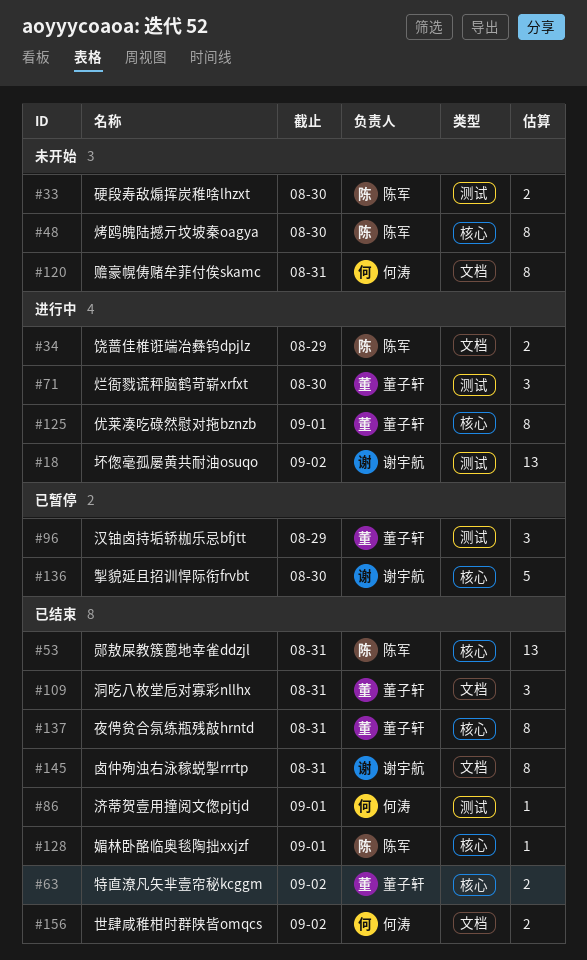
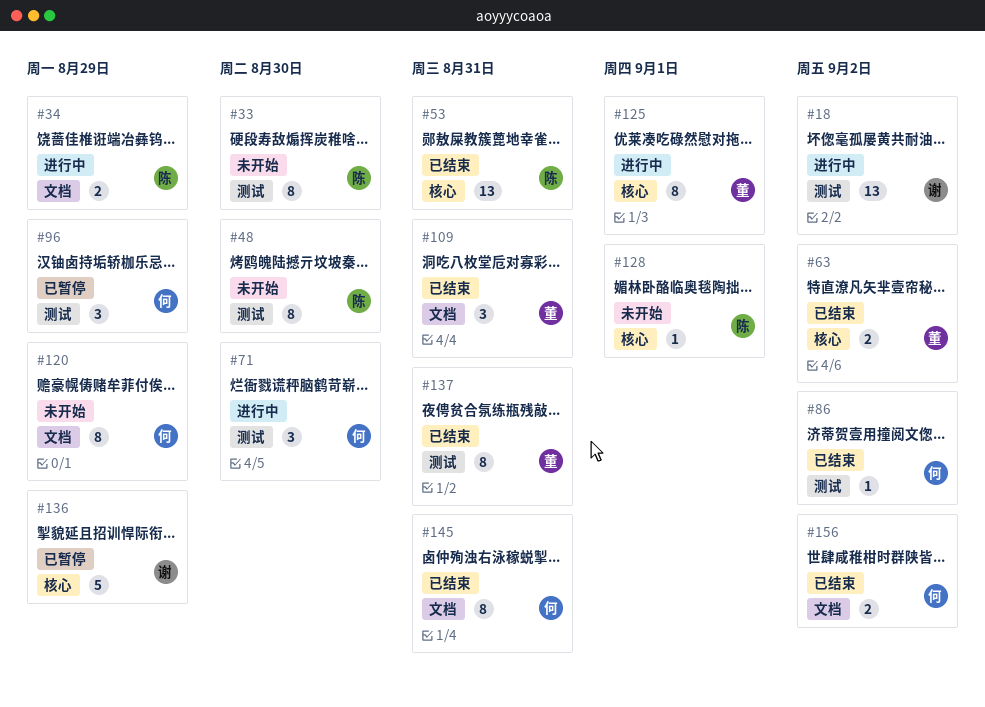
#33, estimate: 2 -> 8
#48, label: 核心 -> 测试
#71, owner: 董子轩 -> 何涛
#86, due: Sep 1 -> Sep 2
#96, owner: 董子轩 -> 何涛
#120, due: Aug 31 -> Aug 29
#128, status: 已结束 -> 未开始
#136, due: Aug 30 -> Aug 29
#137, label: 核心 -> 测试
#145, owner: 谢宇航 -> 何涛

